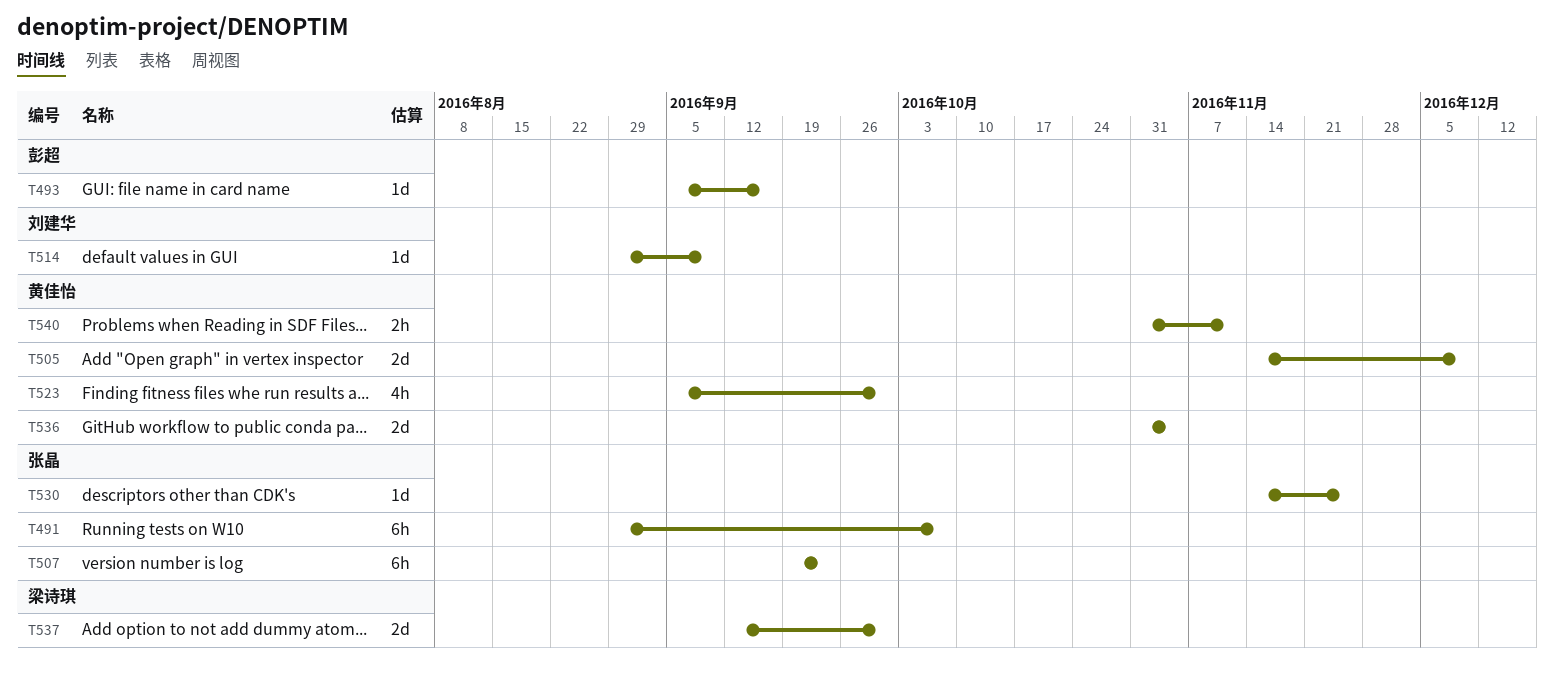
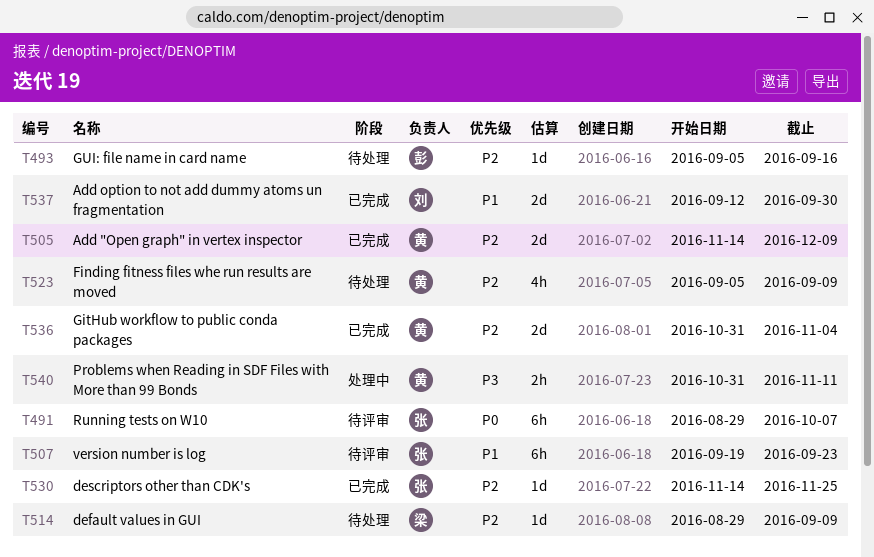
T514, owner: 刘建华 -> 梁诗琪
T523, due: Sep 30 -> Sep 9
T537, owner: 梁诗琪 -> 刘建华

